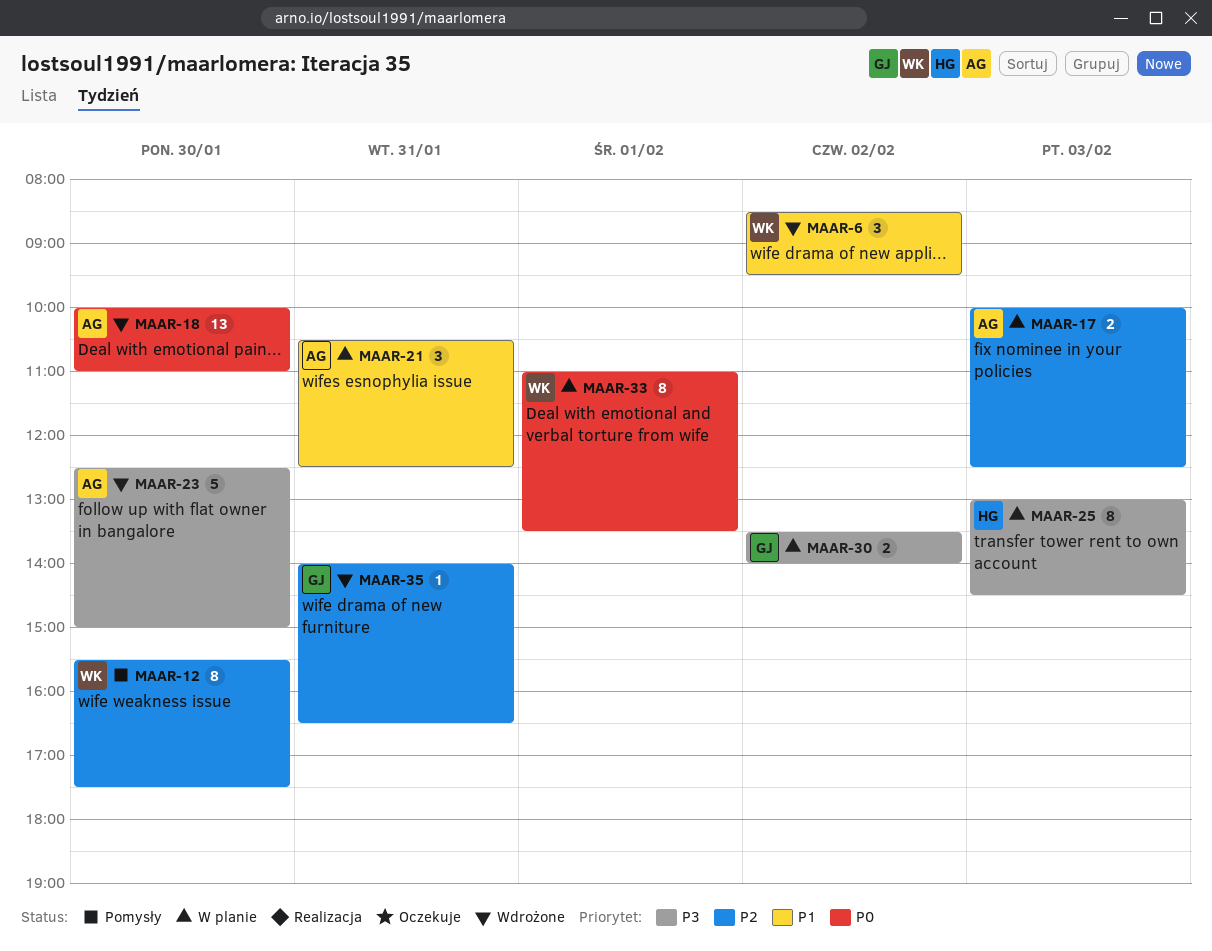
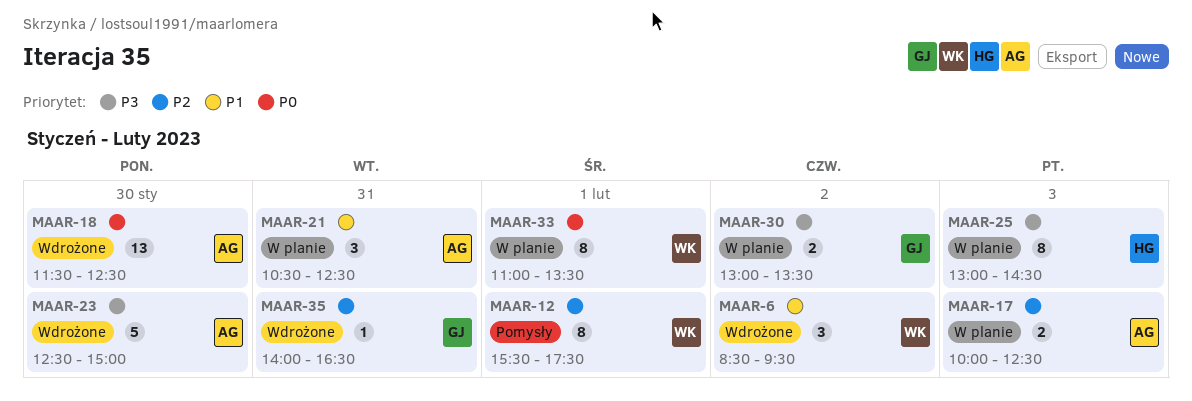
MAAR-12, day: Jan 30 -> Feb 1
MAAR-18, begins: 10:00 -> 11:30
MAAR-18, ends: 11:00 -> 12:30
MAAR-30, begins: 13:30 -> 13:00
MAAR-30, ends: 14:00 -> 13:30

